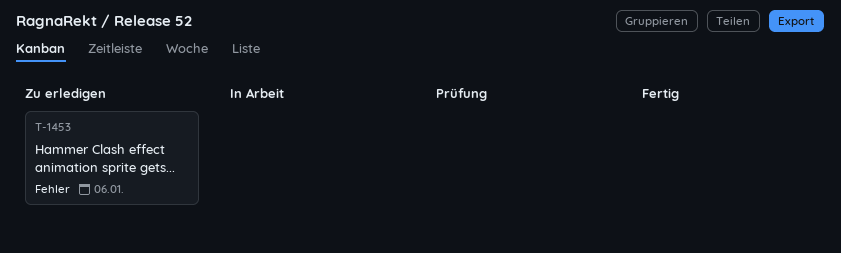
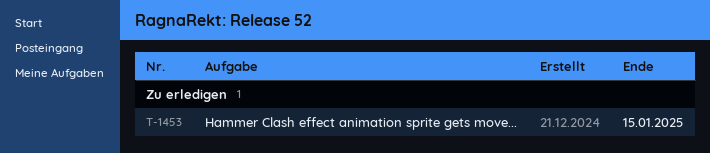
T-1453, due: Jan 6 -> Jan 15

